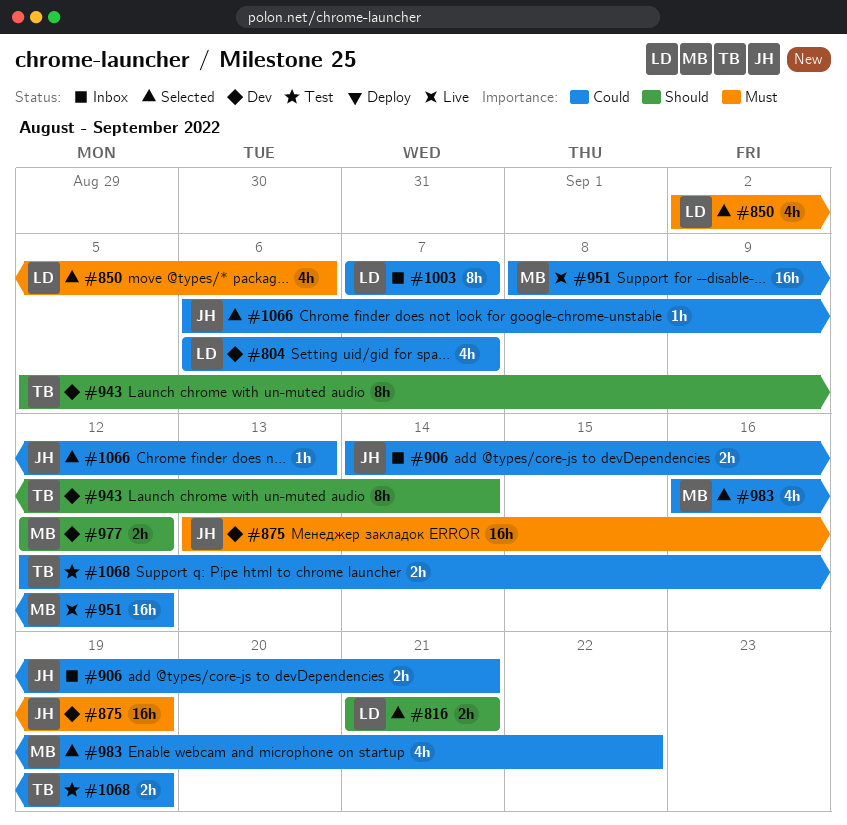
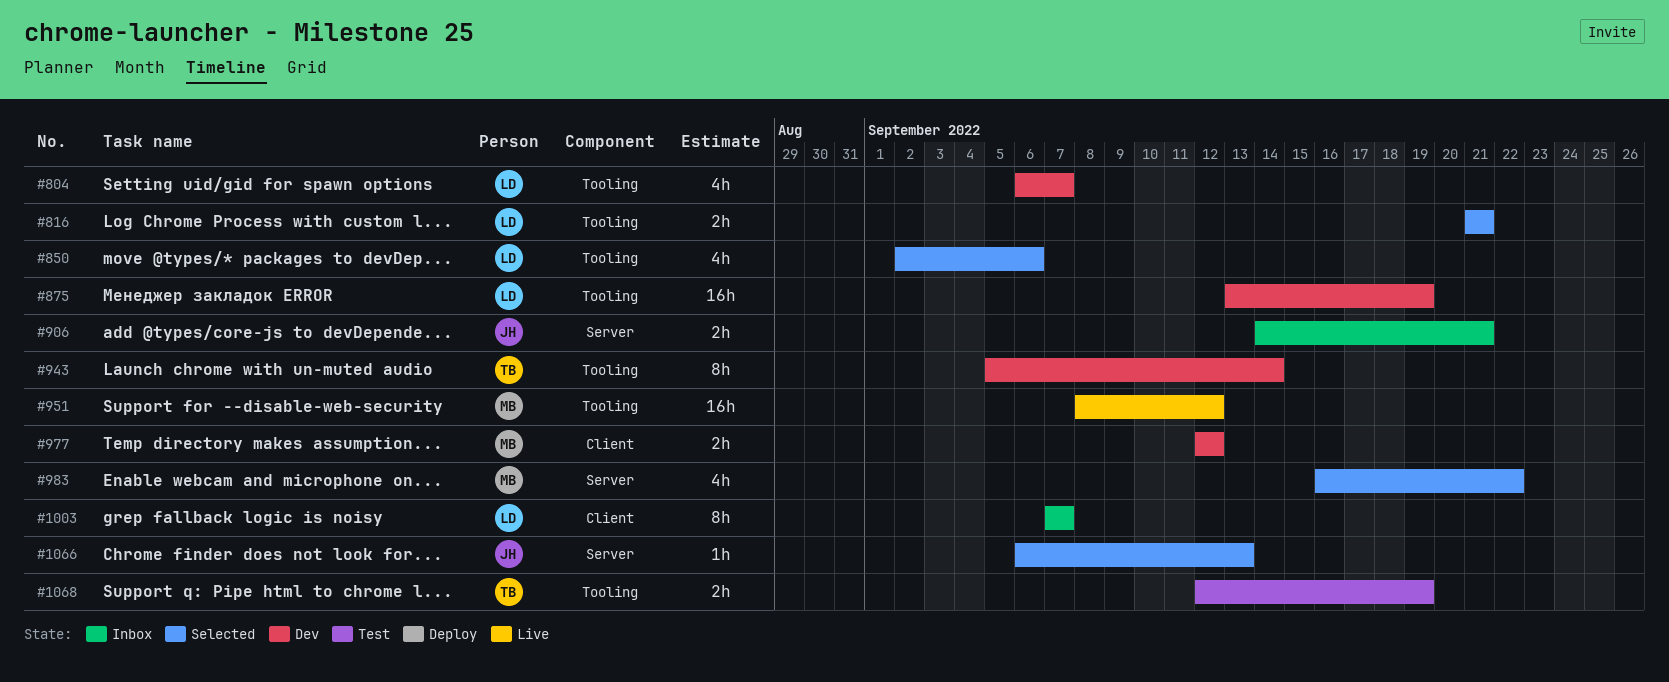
#875, owner: JH -> LD

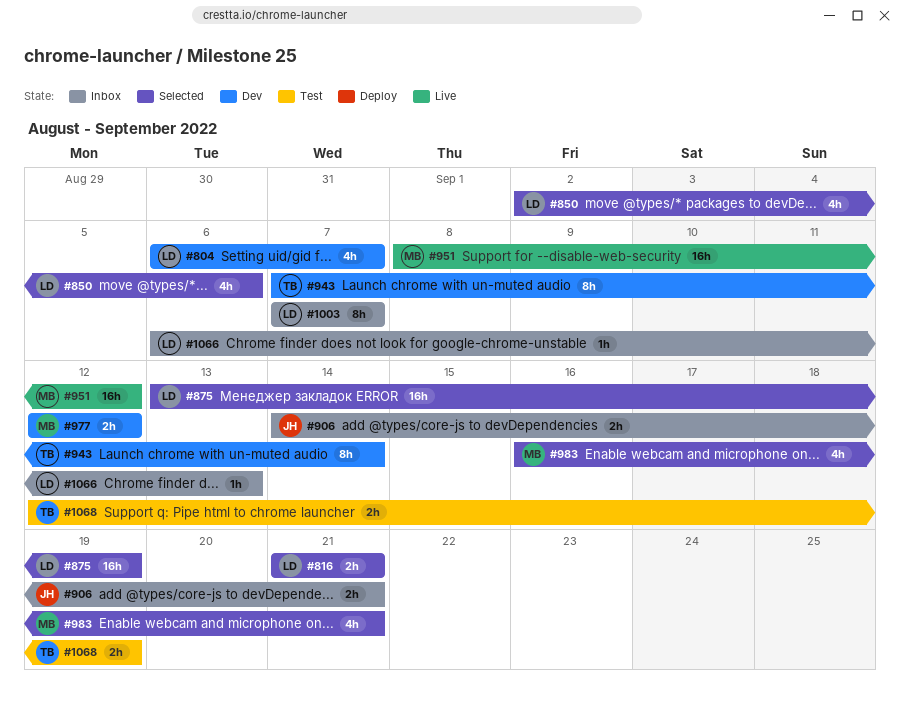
#875, status: Dev -> Selected
#943, start: Sep 5 -> Sep 7
#983, due: Sep 22 -> Sep 21
#1066, status: Selected -> Inbox
#1066, owner: JH -> LD

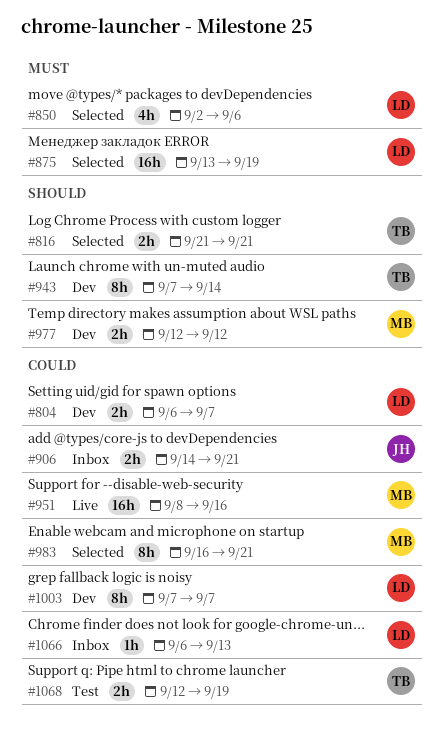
#804, estimate: 4h -> 2h
#816, owner: LD -> TB
#951, due: Sep 12 -> Sep 16
#983, estimate: 4h -> 8h
#1003, status: Inbox -> Dev

